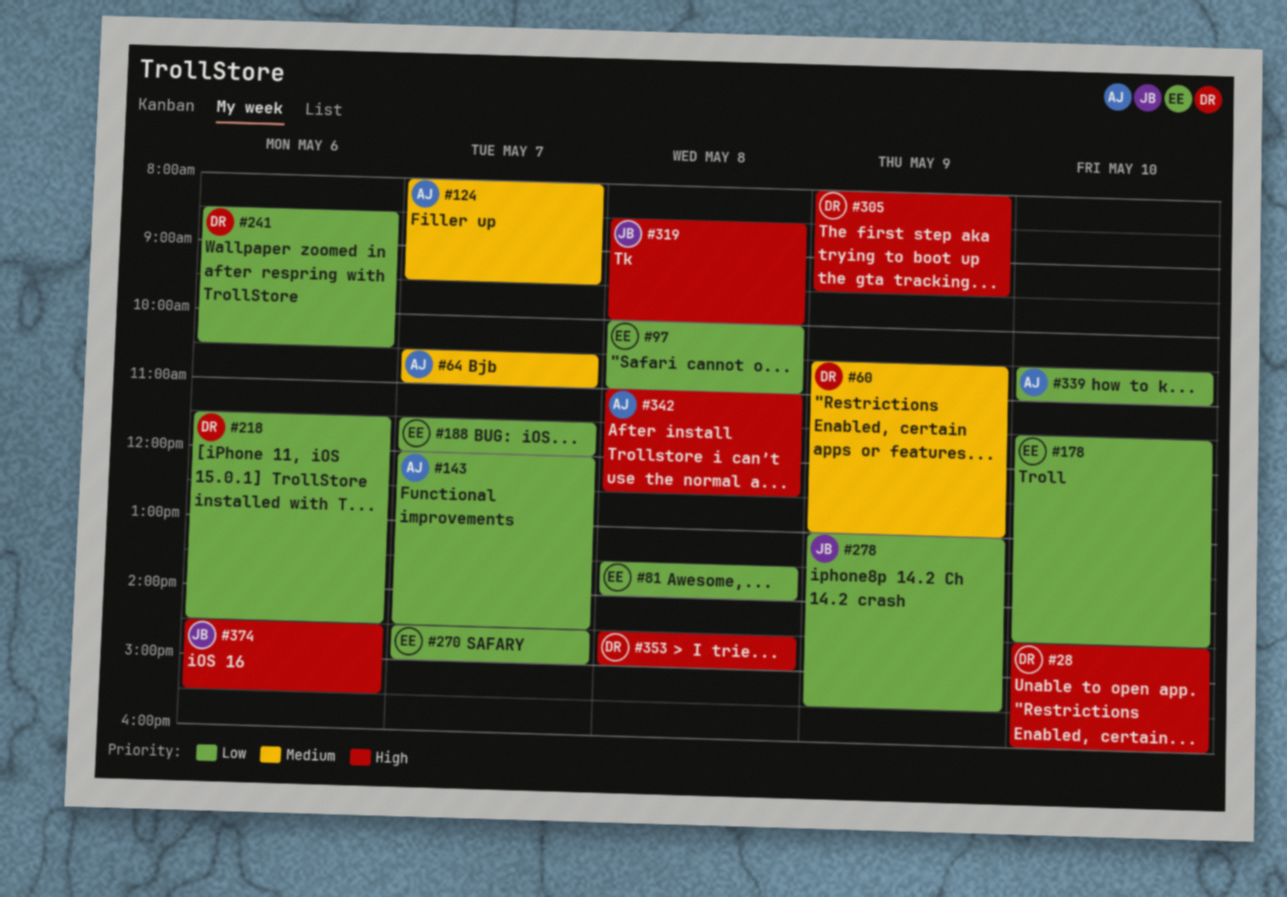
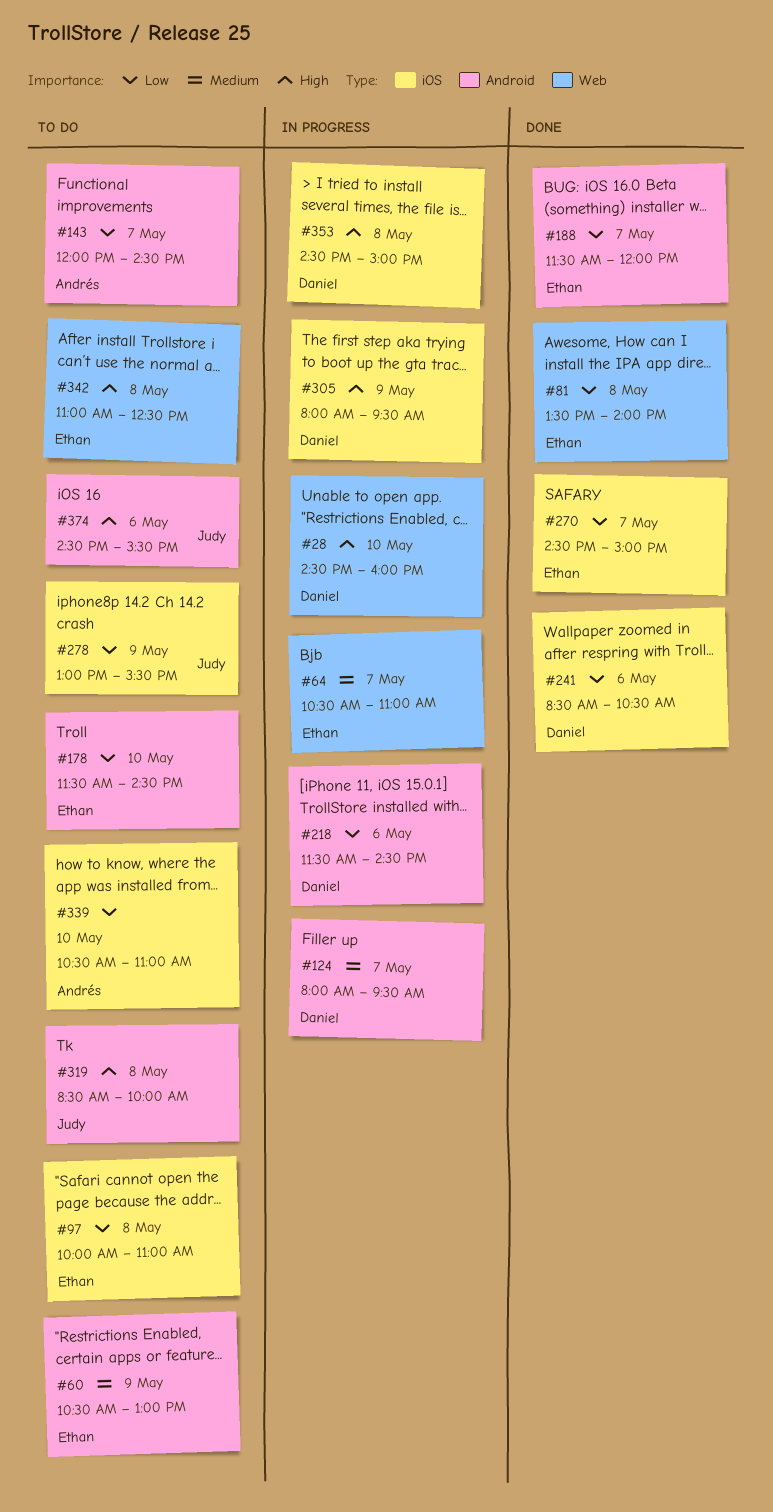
#60, owner: Daniel -> Ethan
#64, owner: Andrés -> Ethan
#124, owner: Andrés -> Daniel
#342, owner: Andrés -> Ethan

